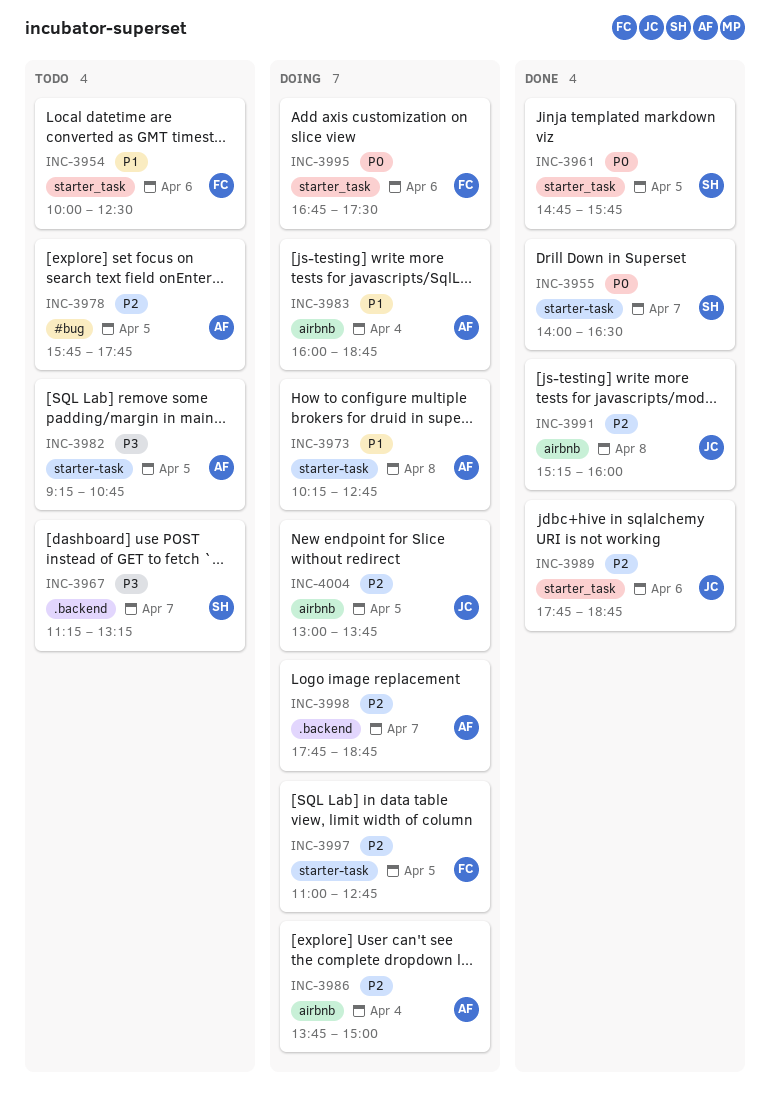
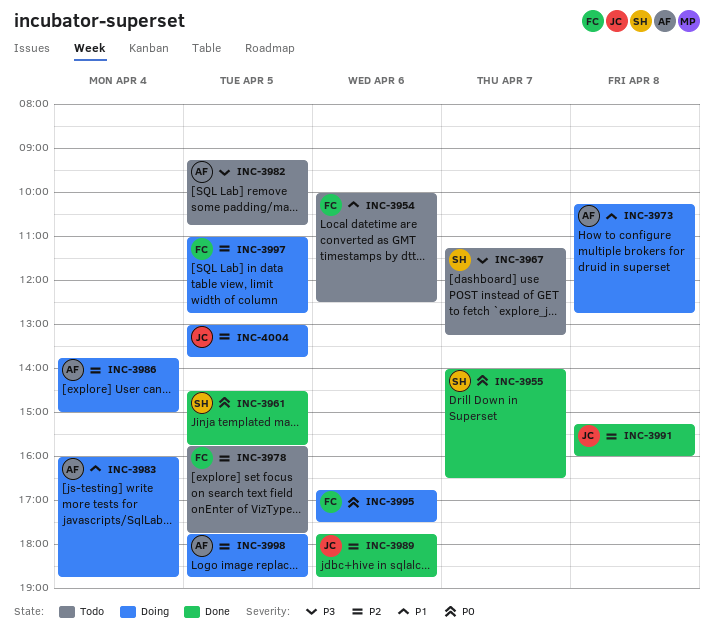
INC-3961, begins: 14:45 -> 14:30
INC-3978, owner: AF -> FC
INC-3998, day: Apr 7 -> Apr 5

